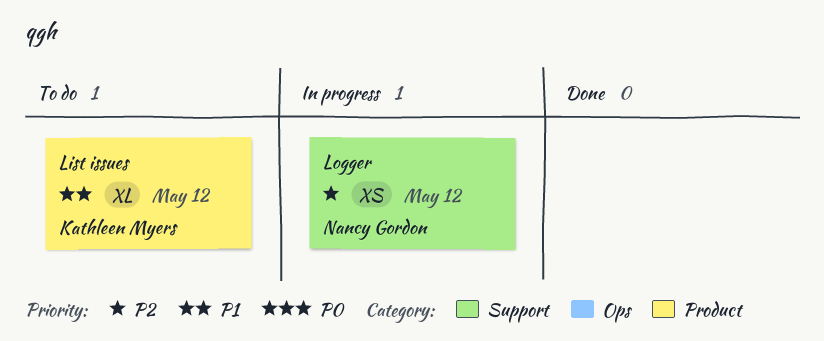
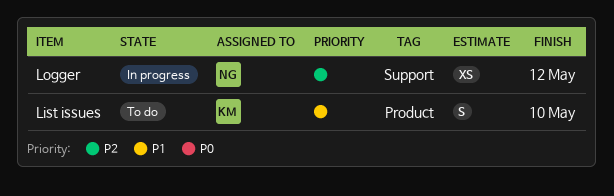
List issues, estimate: XL -> S
List issues, due: May 12 -> May 10

